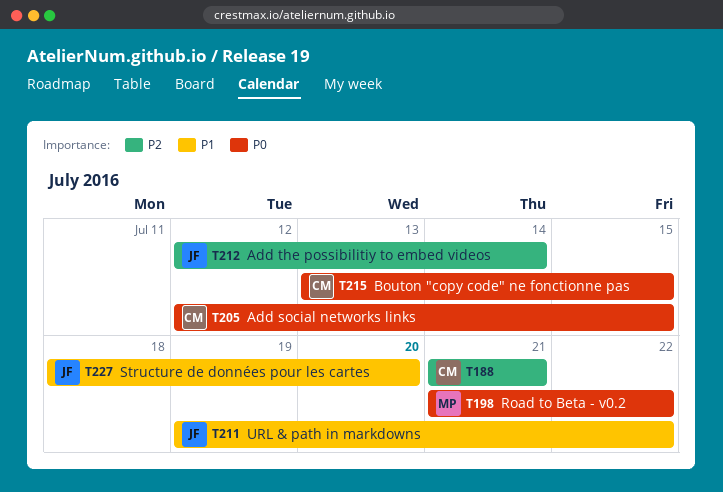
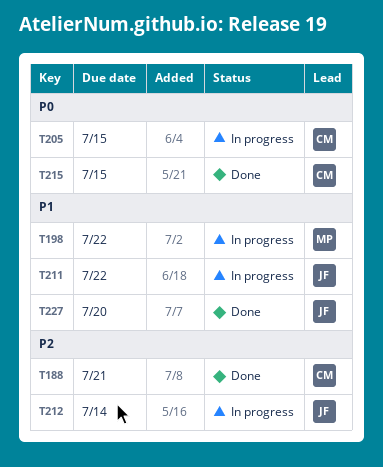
T198, priority: P0 -> P1

